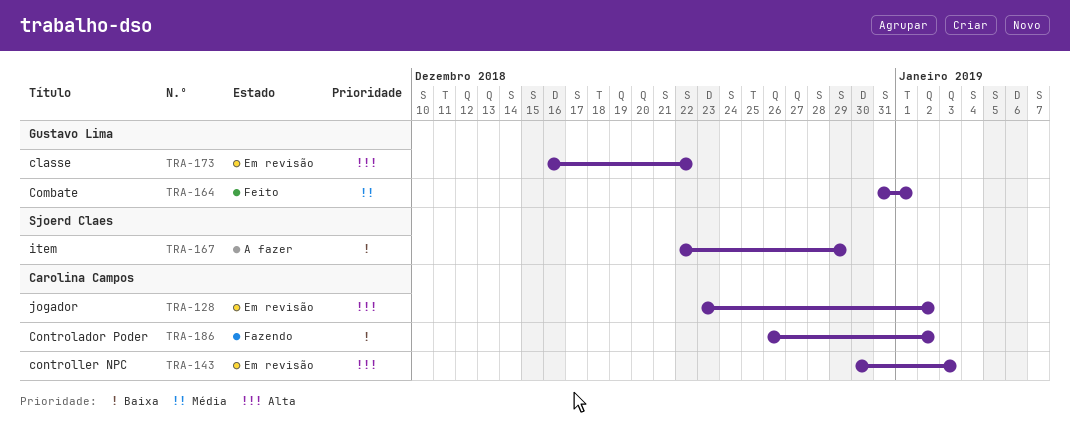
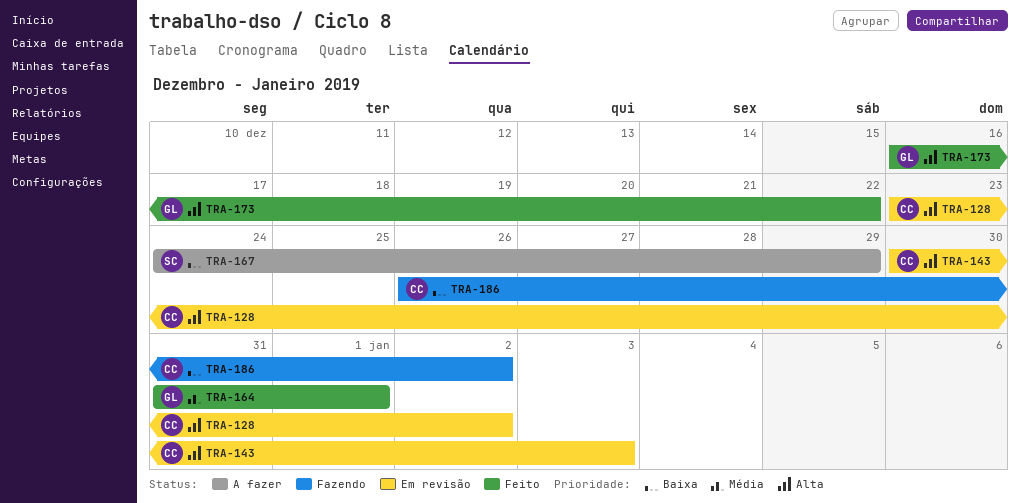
TRA-167, start: Dec 22 -> Dec 24
TRA-173, status: Em revisão -> Feito

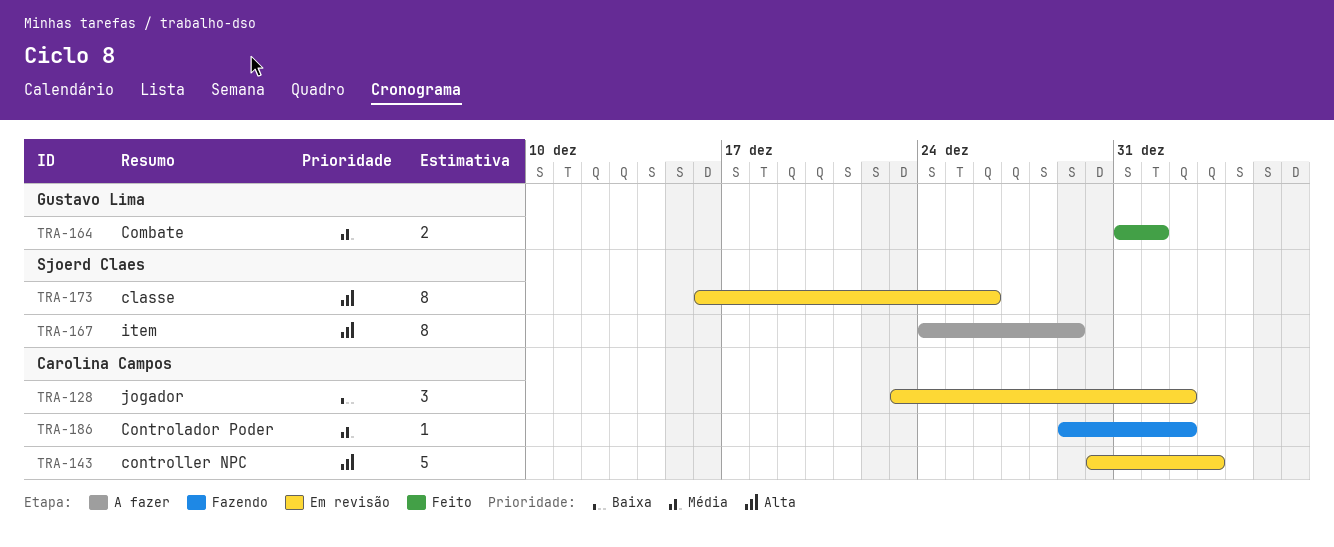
TRA-128, priority: Alta -> Baixa
TRA-167, priority: Baixa -> Alta
TRA-173, status: Feito -> Em revisão
TRA-173, owner: Gustavo Lima -> Sjoerd Claes
TRA-173, due: Dec 22 -> Dec 26
TRA-186, priority: Baixa -> Média
TRA-186, start: Dec 26 -> Dec 29

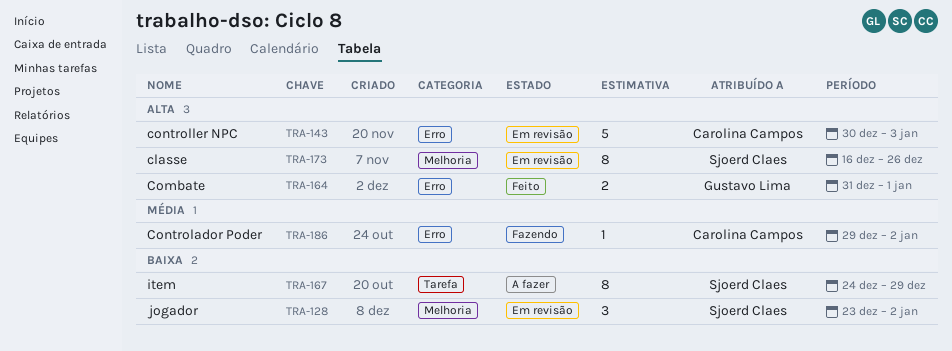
TRA-128, owner: Carolina Campos -> Sjoerd Claes
TRA-164, priority: Média -> Alta
TRA-167, priority: Alta -> Baixa

